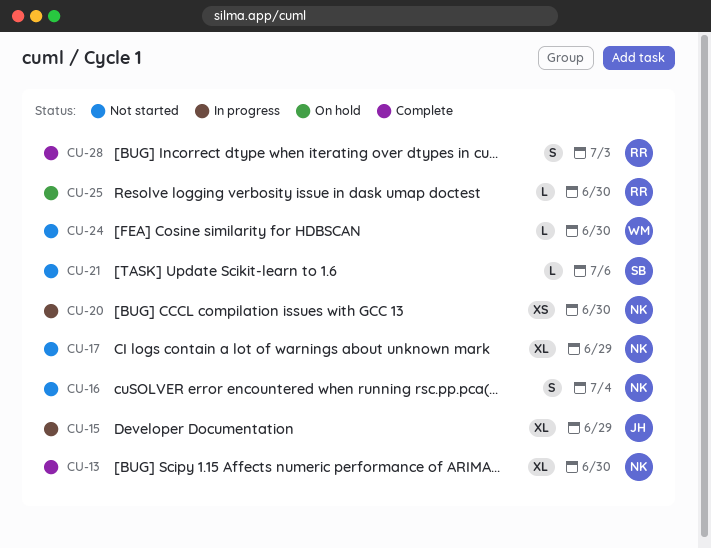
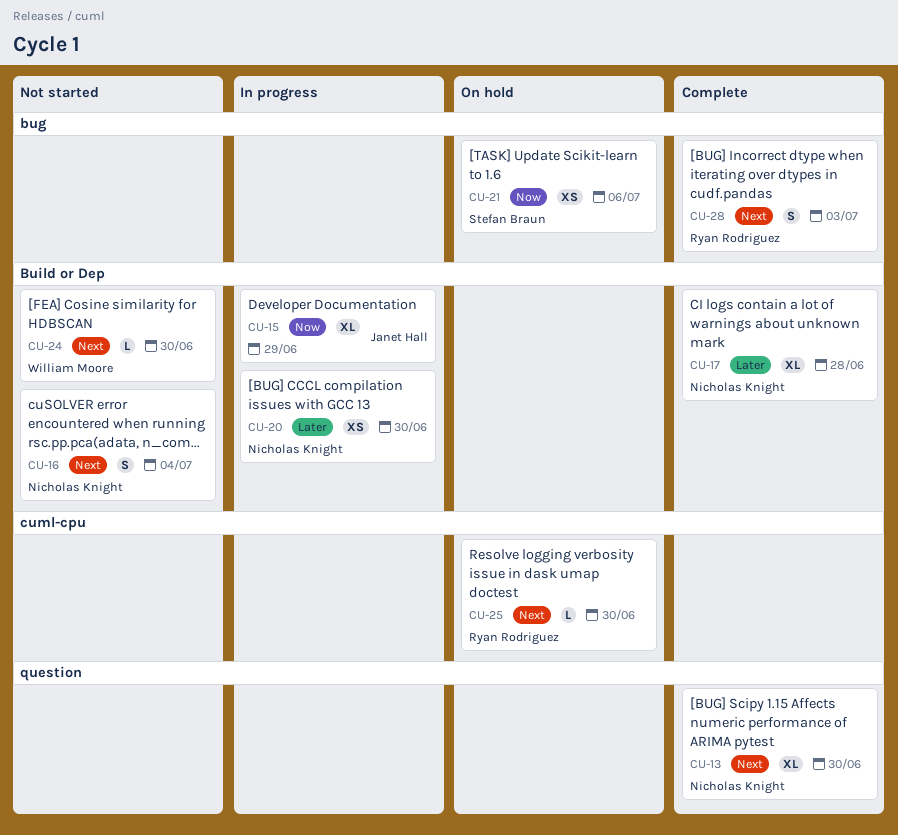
CU-17, status: Not started -> Complete
CU-17, due: Jun 29 -> Jun 28
CU-21, status: Not started -> On hold
CU-21, estimate: L -> XS

